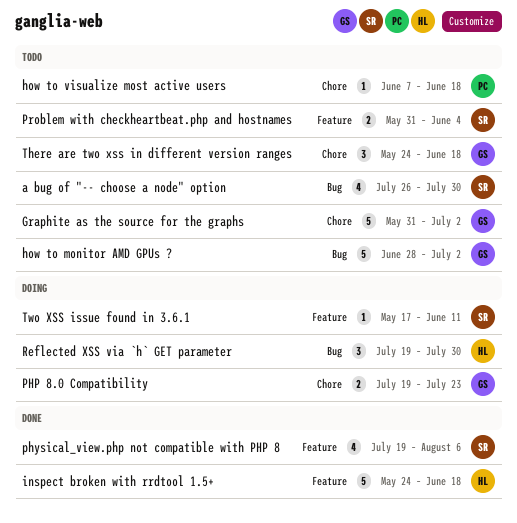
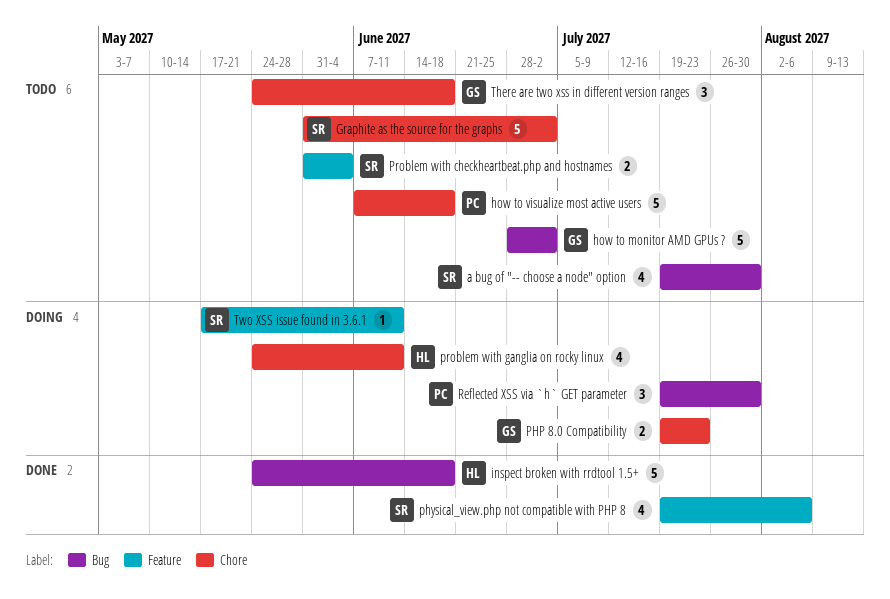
a bug of "-- choose a node" option, start: Jul 26 -> Jul 19
Graphite as the source for the graphs, owner: GS -> SR
how to visualize most active users, estimate: 1 -> 5
inspect broken with rrdtool 1.5+, label: Feature -> Bug
problem with ganglia on rocky linux: none -> present
Reflected XSS via `h` GET parameter, owner: HL -> PC

